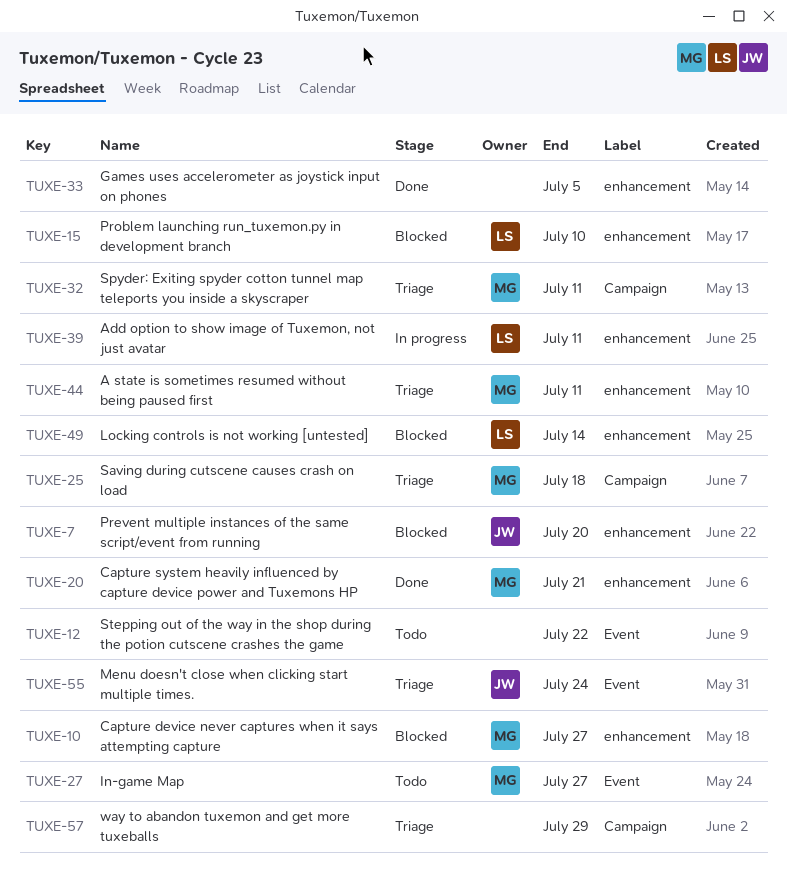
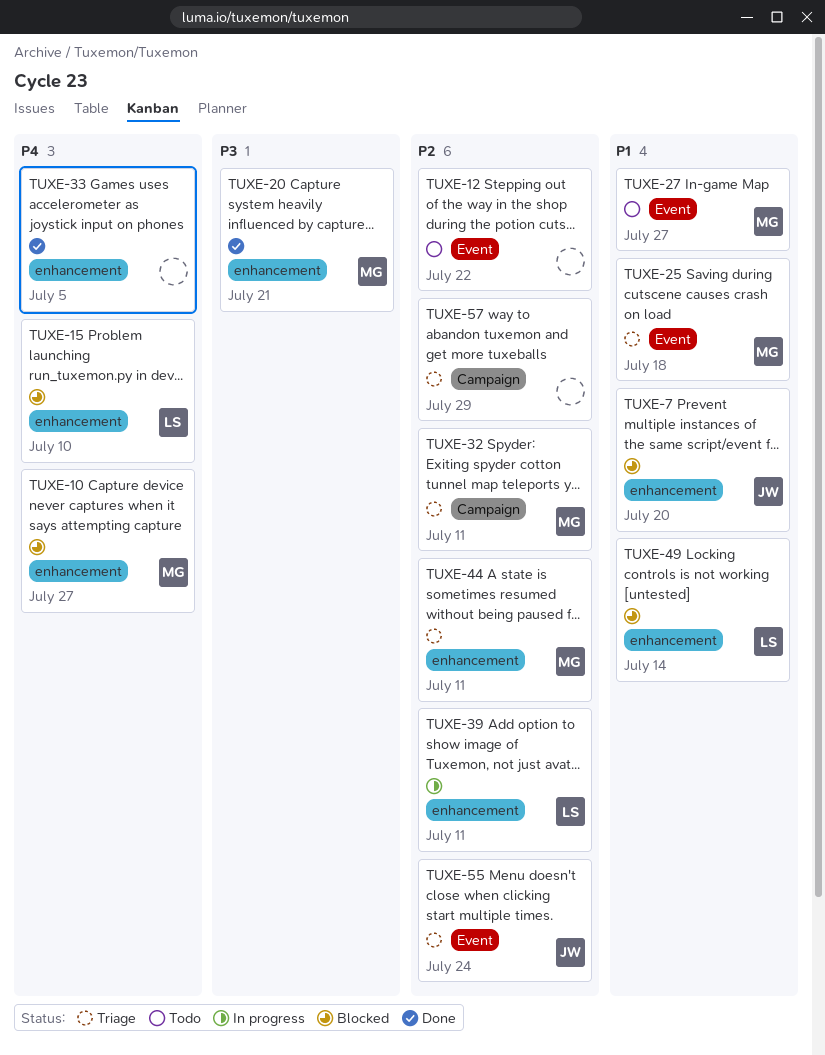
TUXE-25, label: Campaign -> Event

